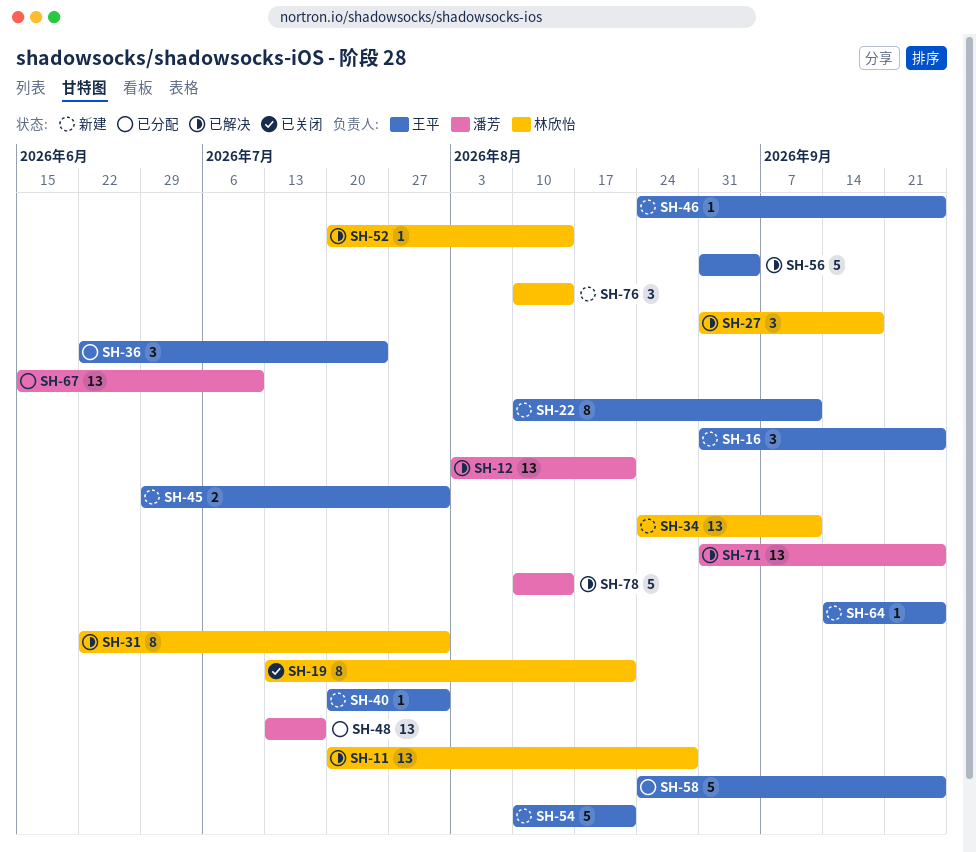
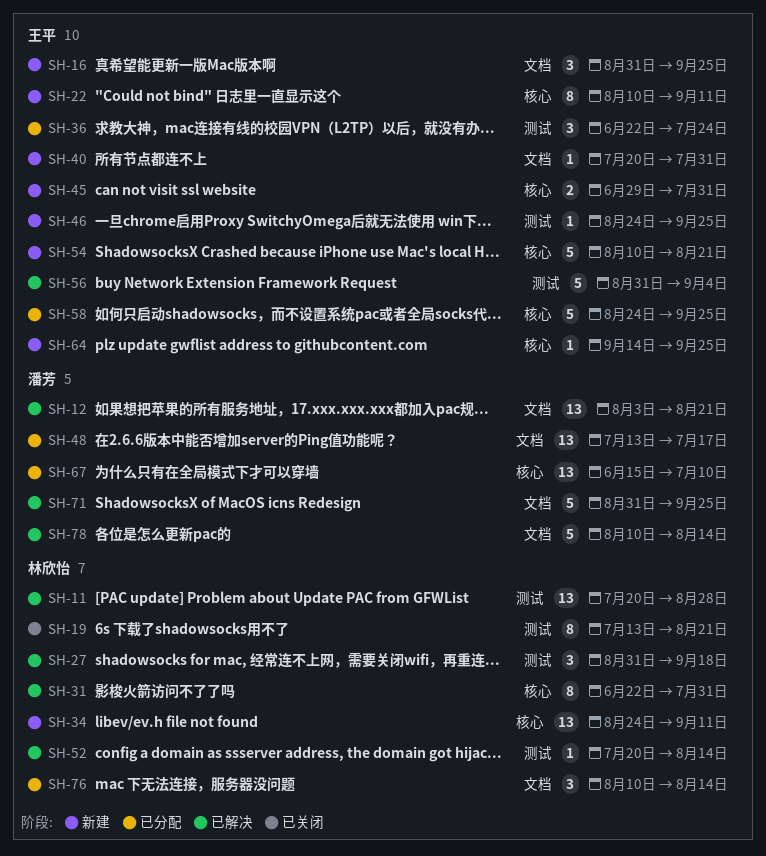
SH-71, estimate: 13 -> 5
SH-76, status: 新建 -> 已分配

